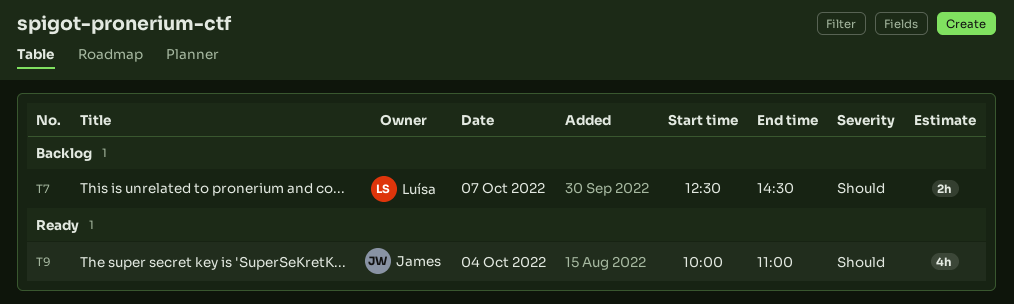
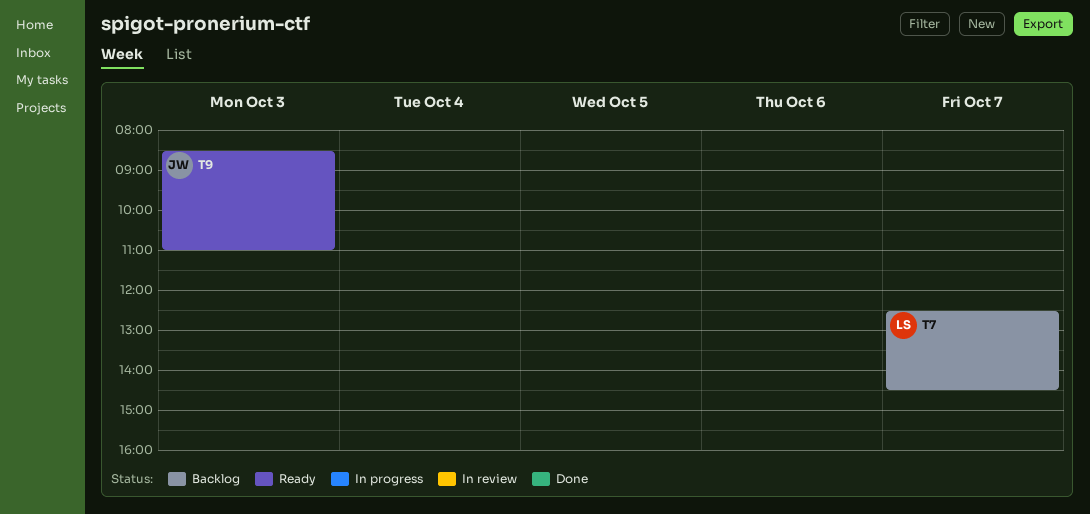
T9, day: Oct 4 -> Oct 3
T9, begins: 10:00 -> 08:30

